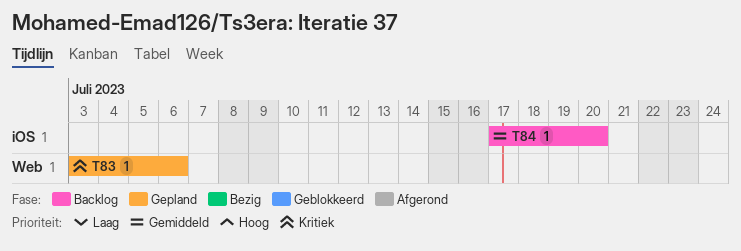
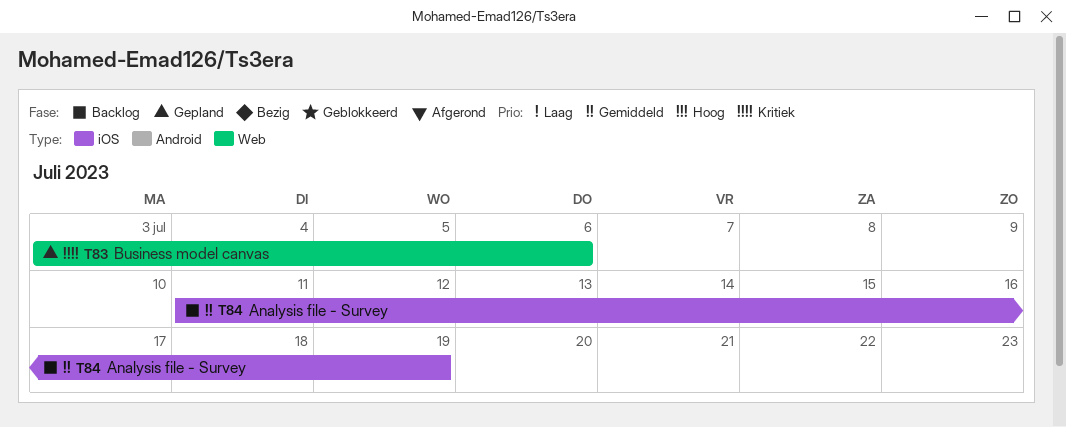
T84, start: Jul 17 -> Jul 11
T84, due: Jul 20 -> Jul 19

